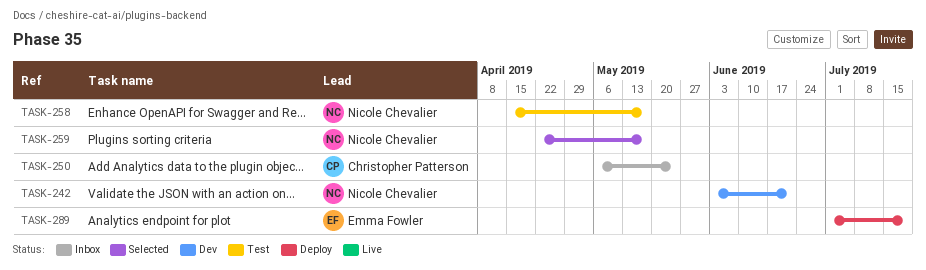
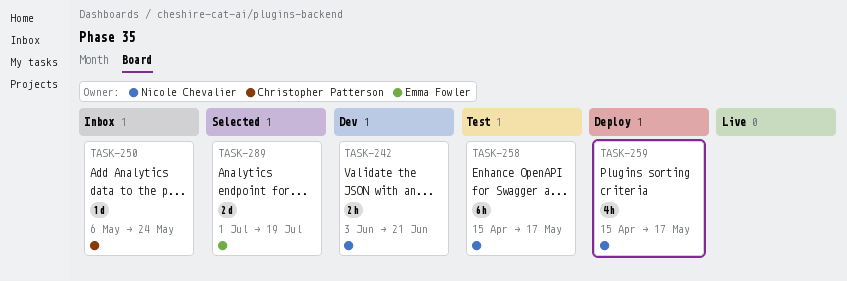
TASK-259, status: Selected -> Deploy
TASK-259, start: Apr 22 -> Apr 15
TASK-289, status: Deploy -> Selected

